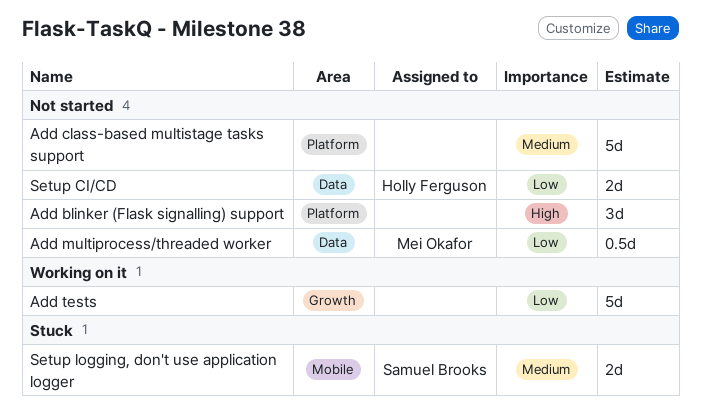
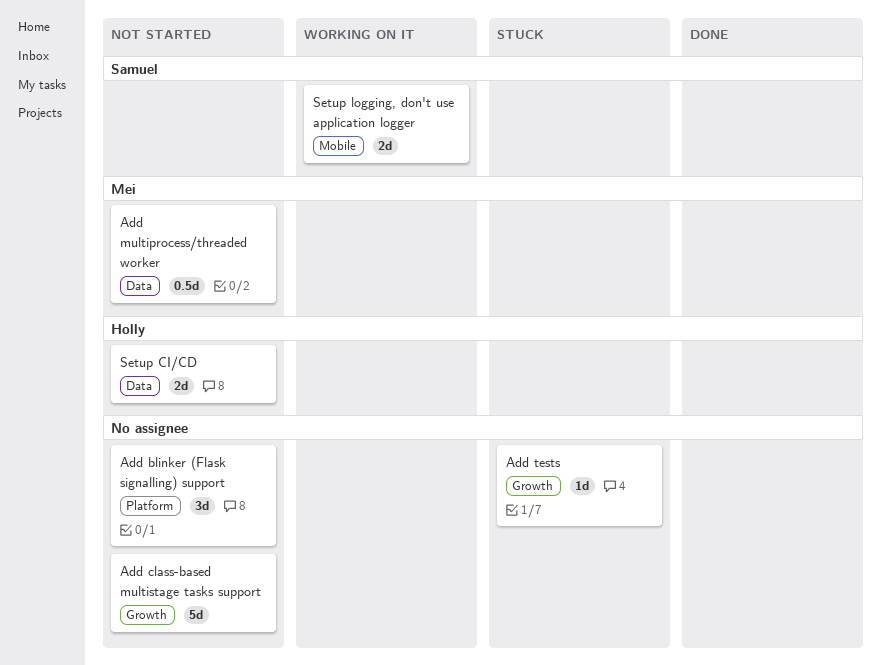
Add class-based multistage tasks support, label: Platform -> Growth
Add tests, status: Working on it -> Stuck
Add tests, estimate: 5d -> 1d
Setup logging, don't use application logger, status: Stuck -> Working on it

